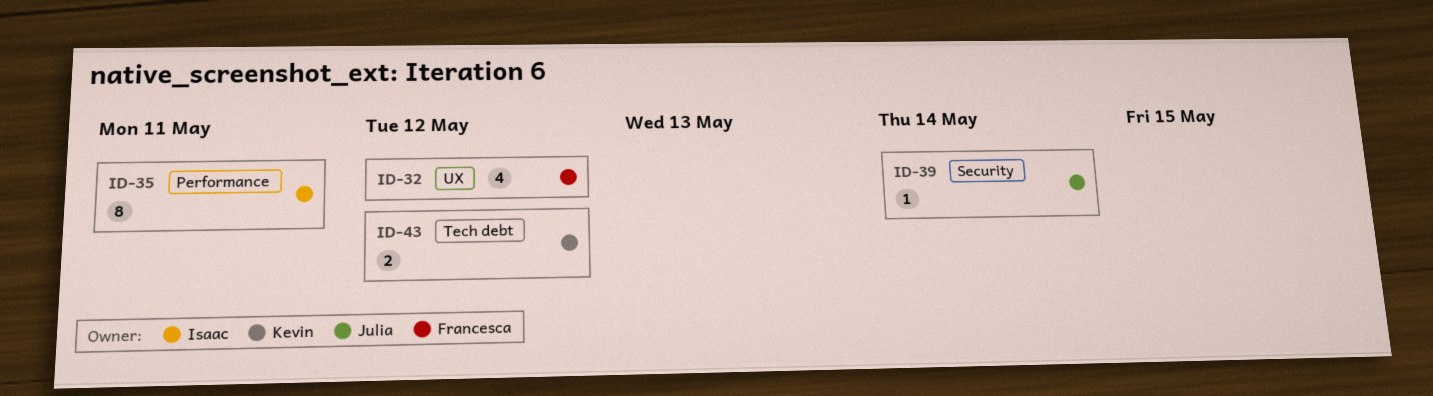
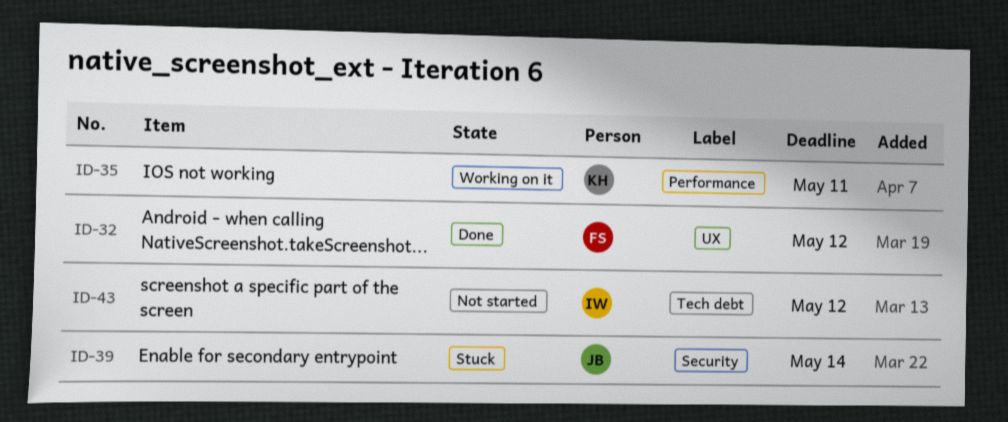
ID-35, owner: Isaac -> Kevin
ID-43, owner: Kevin -> Isaac

